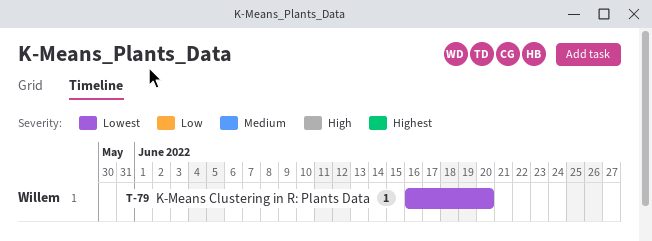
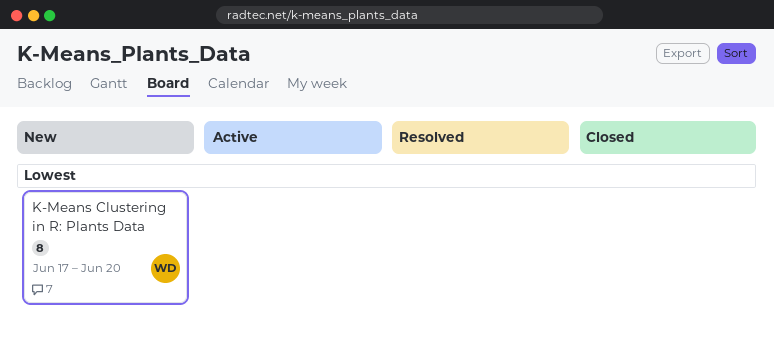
K-Means Clustering in R: Plants Data, estimate: 1 -> 8
K-Means Clustering in R: Plants Data, start: Jun 16 -> Jun 17

